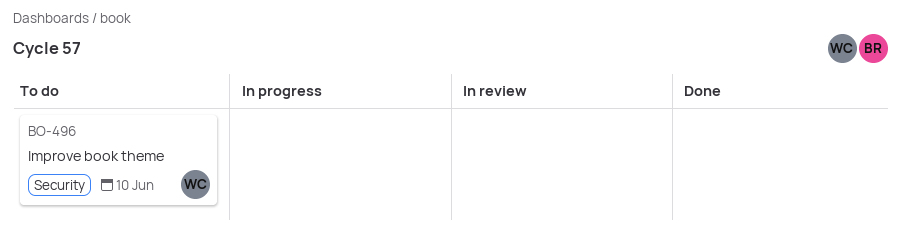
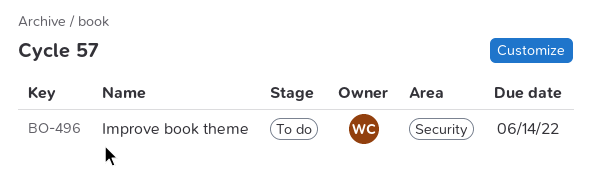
BO-496, due: Jun 10 -> Jun 14

